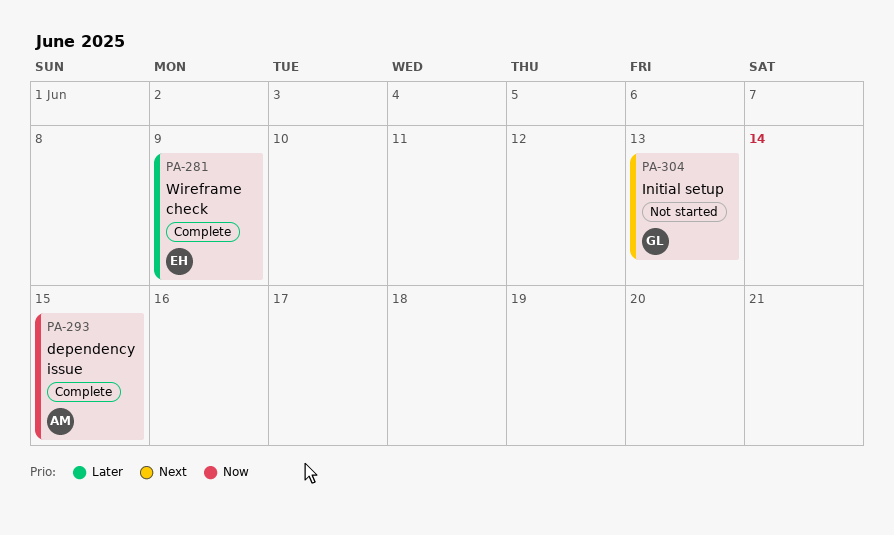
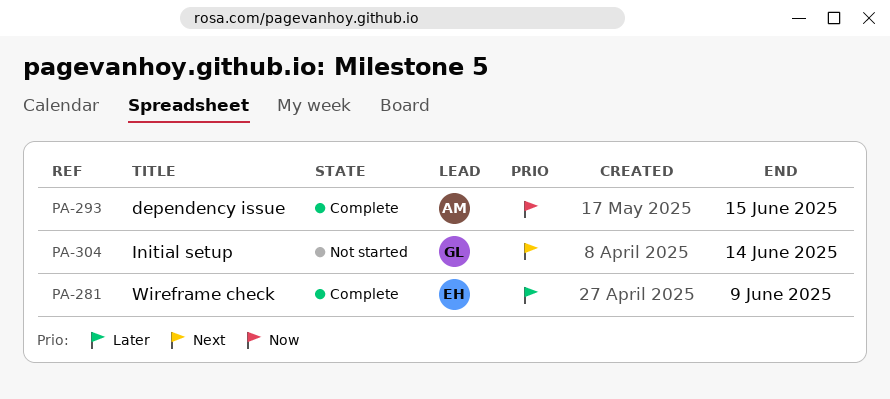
PA-304, due: Jun 13 -> Jun 14

